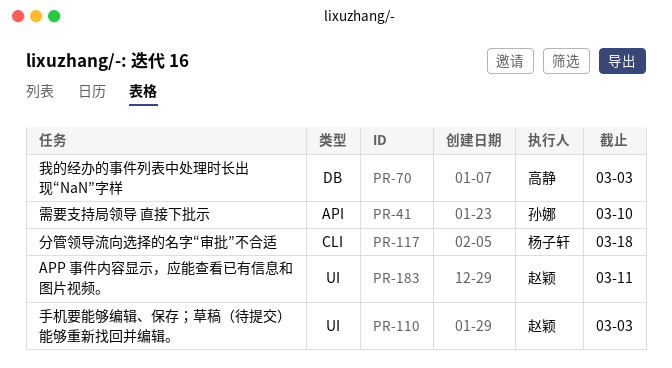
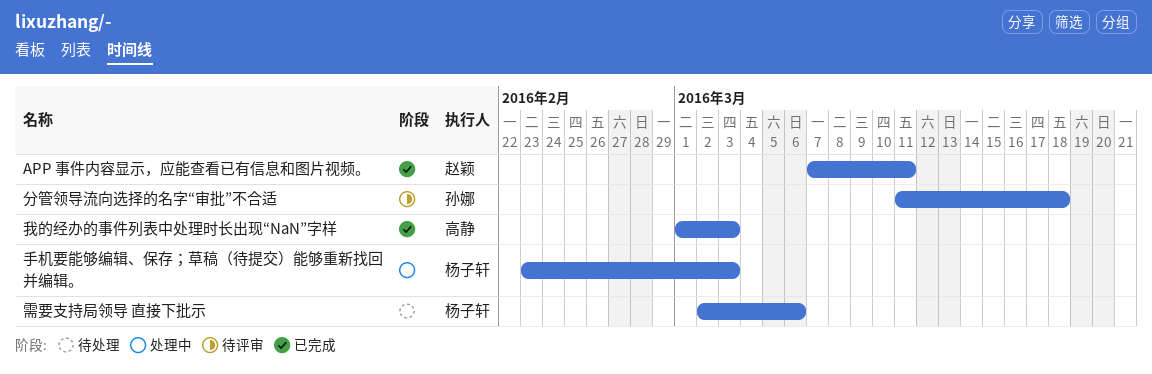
分管领导流向选择的名字“审批”不合适, owner: 杨子轩 -> 孙娜
手机要能够编辑、保存；草稿（待提交）能够重新找回并编辑。, owner: 赵颖 -> 杨子轩
需要支持局领导 直接下批示, owner: 孙娜 -> 杨子轩
需要支持局领导 直接下批示, due: Mar 10 -> Mar 6

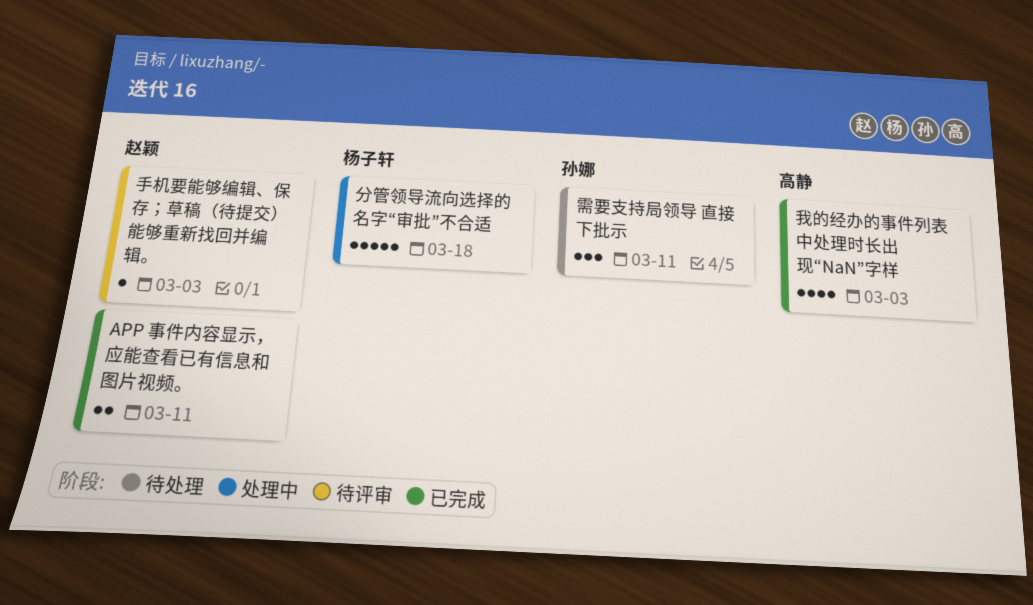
分管领导流向选择的名字“审批”不合适, status: 待评审 -> 处理中
分管领导流向选择的名字“审批”不合适, owner: 孙娜 -> 杨子轩
手机要能够编辑、保存；草稿（待提交）能够重新找回并编辑。, status: 处理中 -> 待评审
手机要能够编辑、保存；草稿（待提交）能够重新找回并编辑。, owner: 杨子轩 -> 赵颖
需要支持局领导 直接下批示, owner: 杨子轩 -> 孙娜
需要支持局领导 直接下批示, due: Mar 6 -> Mar 11

